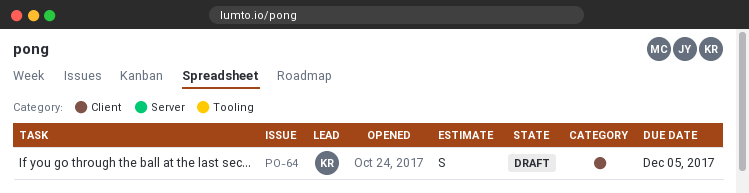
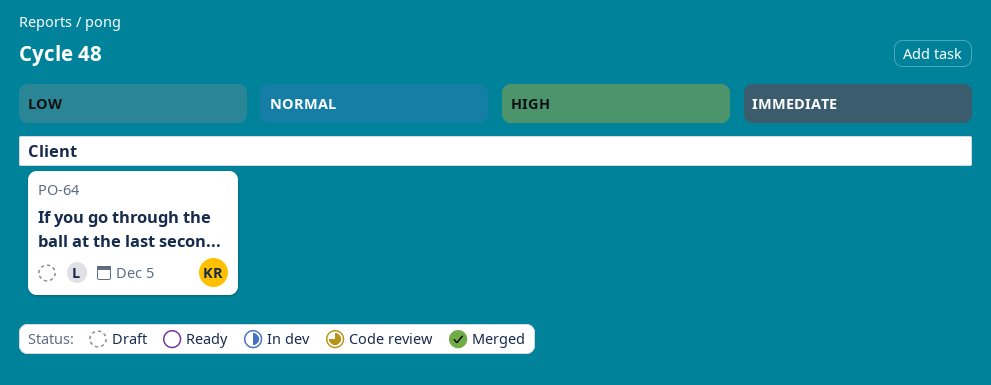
PO-64, estimate: S -> L

